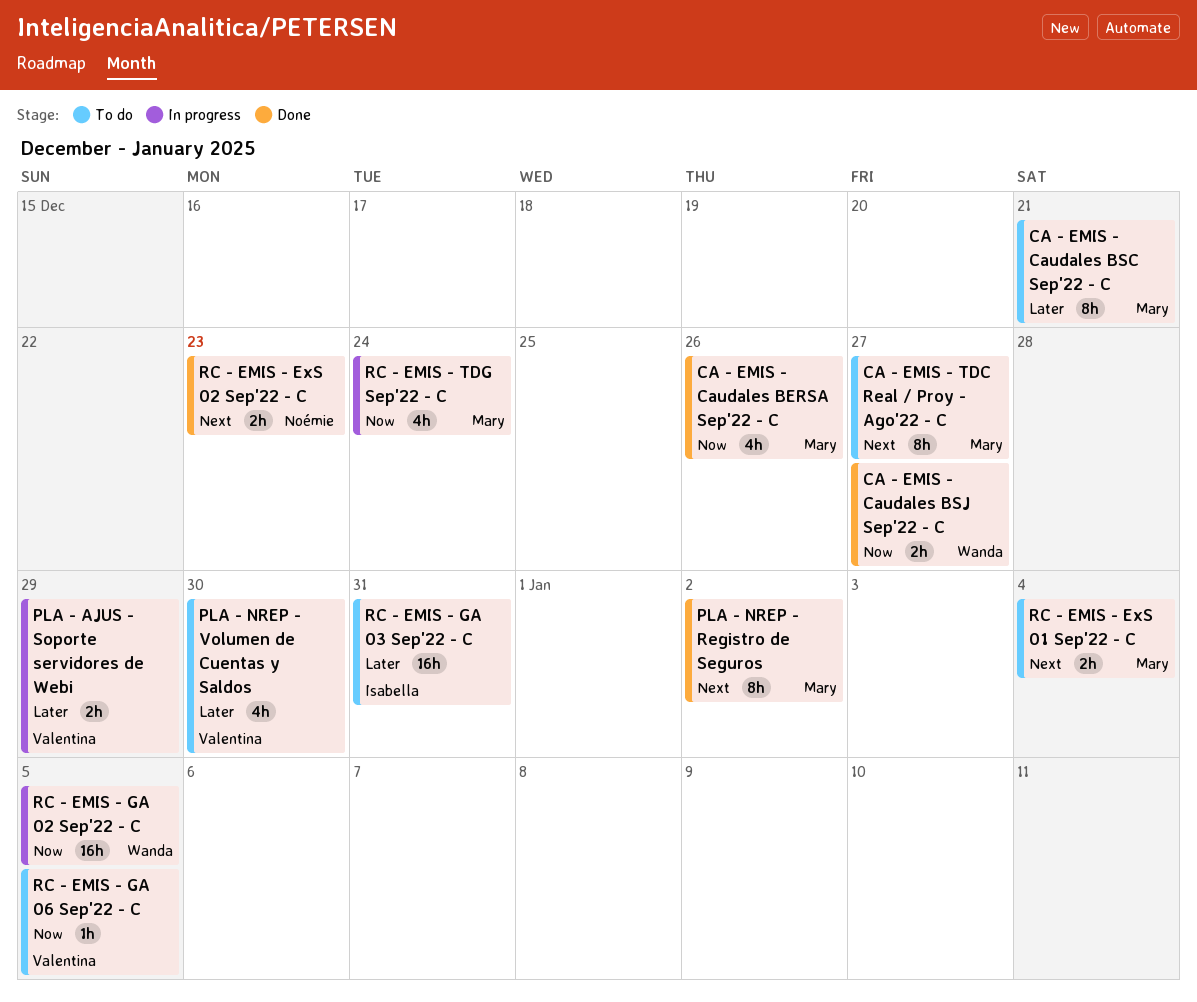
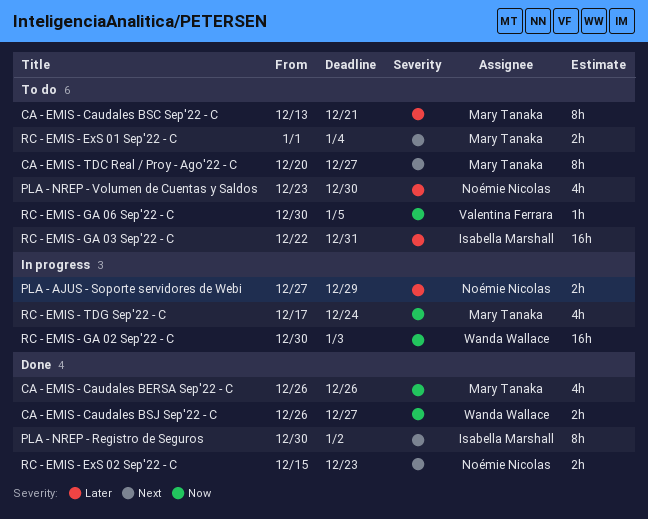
PLA - AJUS - Soporte servidores de Webi, owner: Valentina Ferrara -> Noémie Nicolas
PLA - NREP - Registro de Seguros, owner: Mary Tanaka -> Isabella Marshall
PLA - NREP - Volumen de Cuentas y Saldos, owner: Valentina Ferrara -> Noémie Nicolas
RC - EMIS - GA 02 Sep'22 - C, due: Jan 5 -> Jan 3

